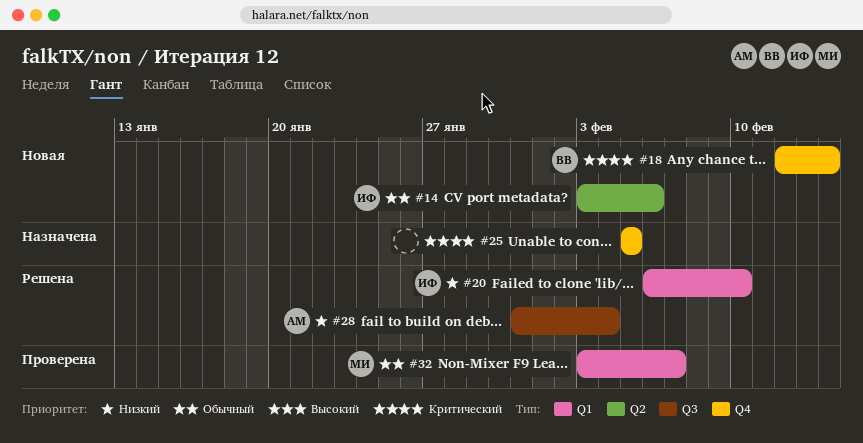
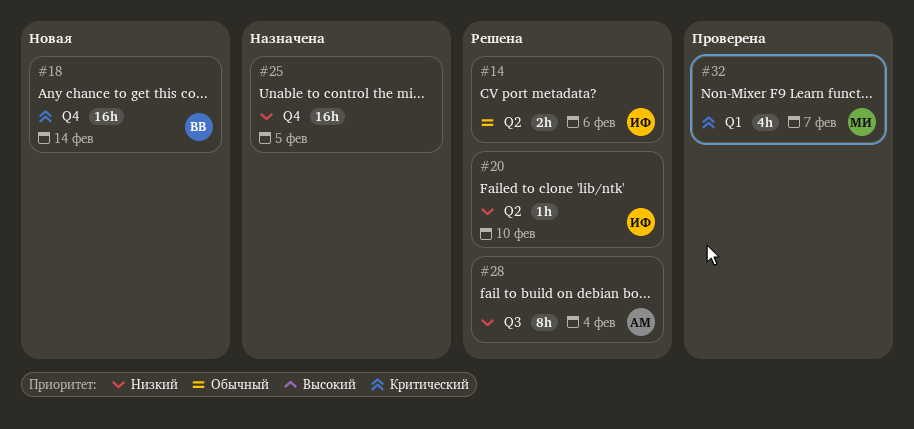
#14, status: Новая -> Решена
#20, label: Q1 -> Q2
#25, priority: Критический -> Низкий
#32, priority: Обычный -> Критический

